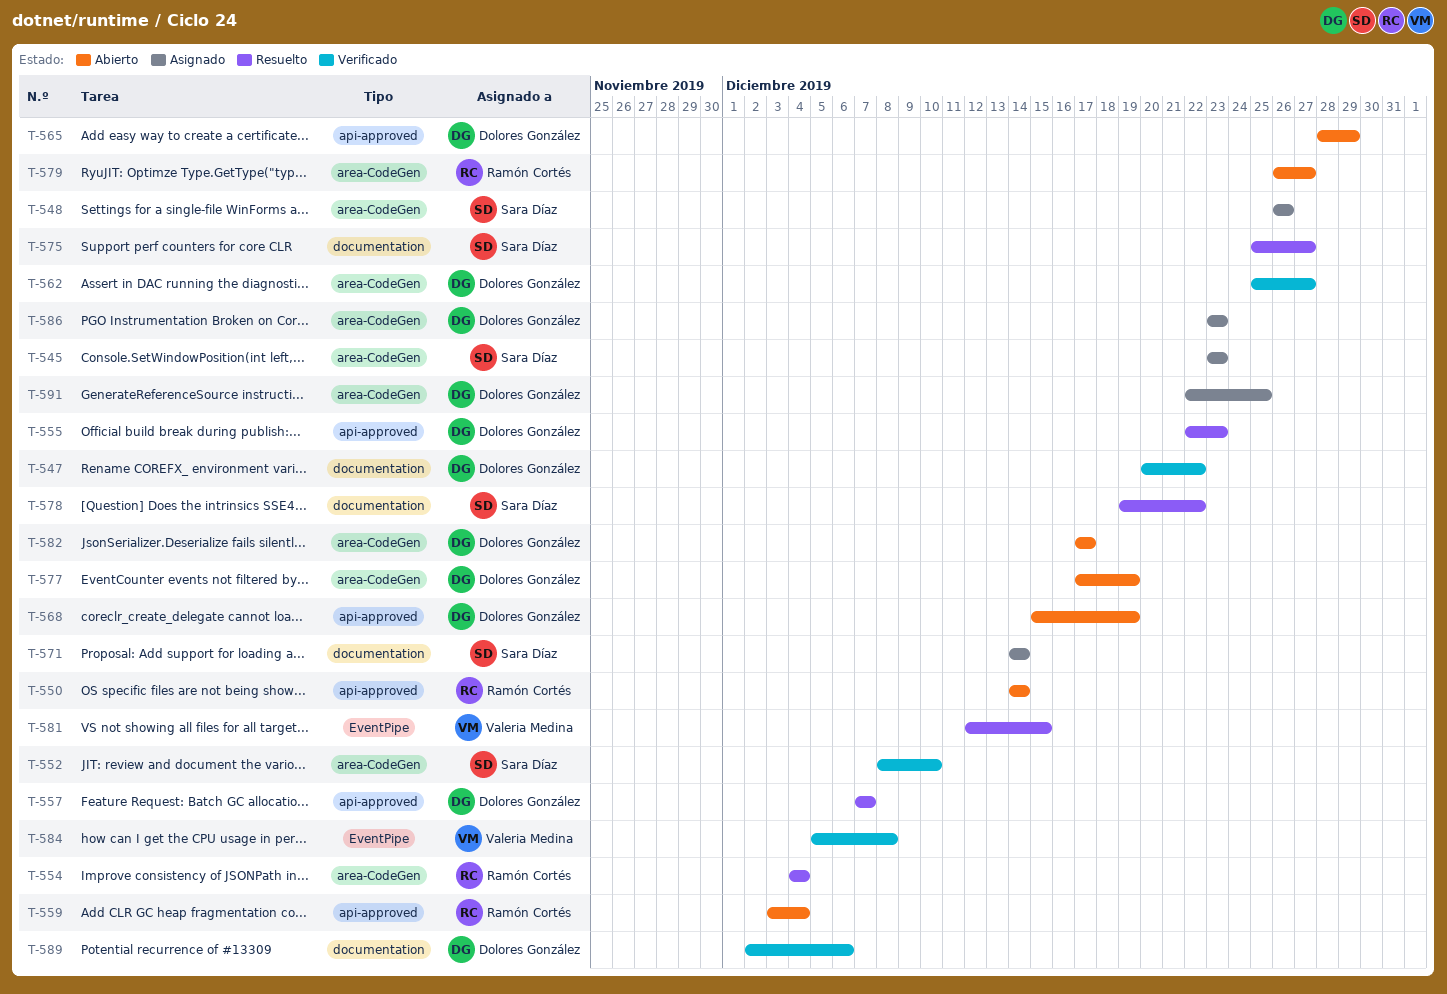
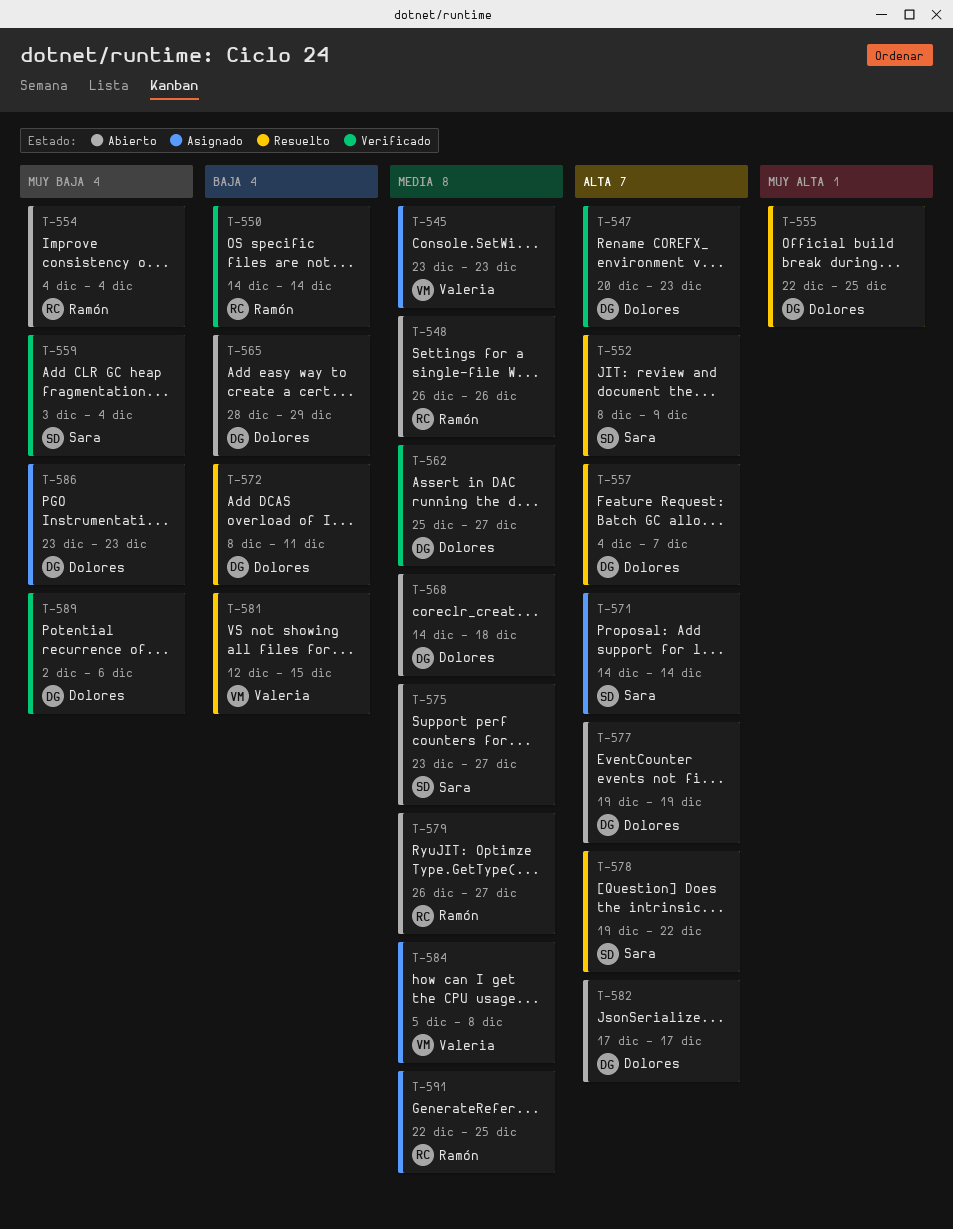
T-545, owner: Sara Díaz -> Valeria Medina
T-547, due: Dec 22 -> Dec 23
T-548, status: Asignado -> Abierto
T-548, owner: Sara Díaz -> Ramón Cortés
T-550, status: Abierto -> Verificado
T-552, status: Verificado -> Resuelto
T-552, due: Dec 10 -> Dec 9
T-554, status: Resuelto -> Abierto
T-555, due: Dec 23 -> Dec 25
T-557, start: Dec 7 -> Dec 4
T-559, status: Abierto -> Verificado
T-559, owner: Ramón Cortés -> Sara Díaz
T-568, start: Dec 15 -> Dec 14
T-568, due: Dec 19 -> Dec 18
T-572: none -> present
T-575, status: Resuelto -> Abierto
T-575, start: Dec 25 -> Dec 23
T-577, start: Dec 17 -> Dec 19
T-584, status: Verificado -> Asignado
T-591, owner: Dolores González -> Ramón Cortés

